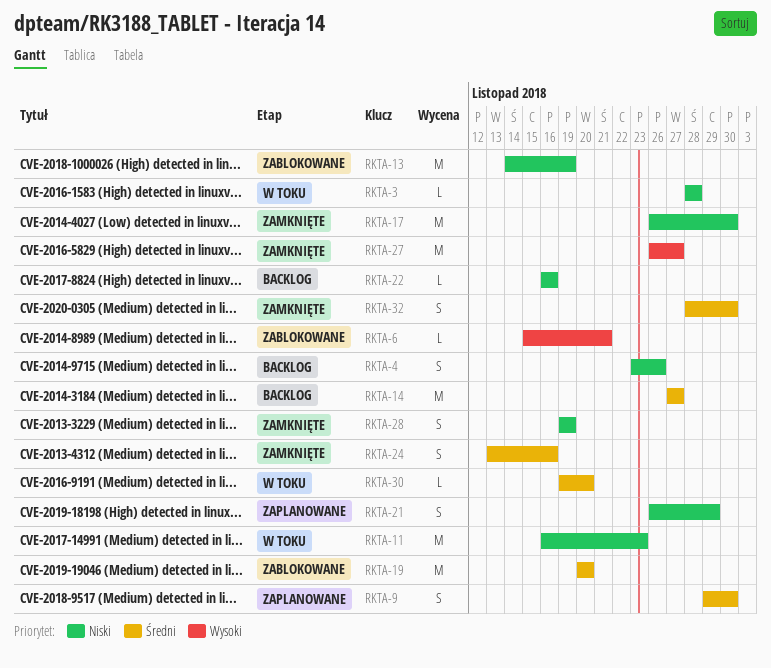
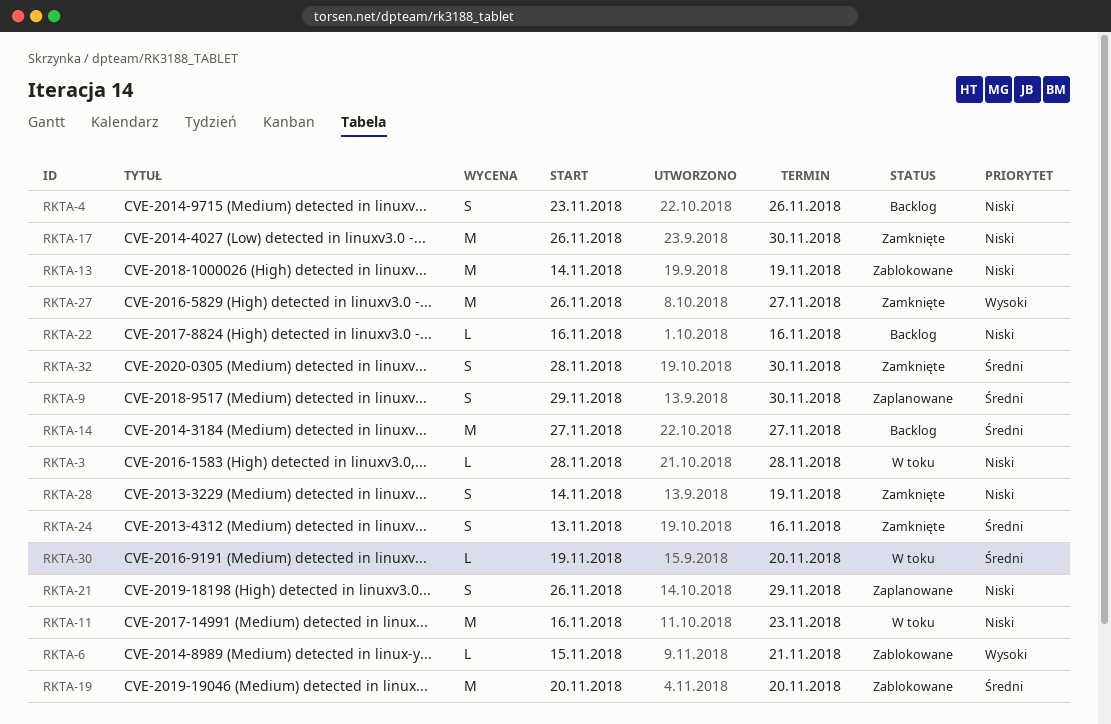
RKTA-28, start: Nov 19 -> Nov 14

